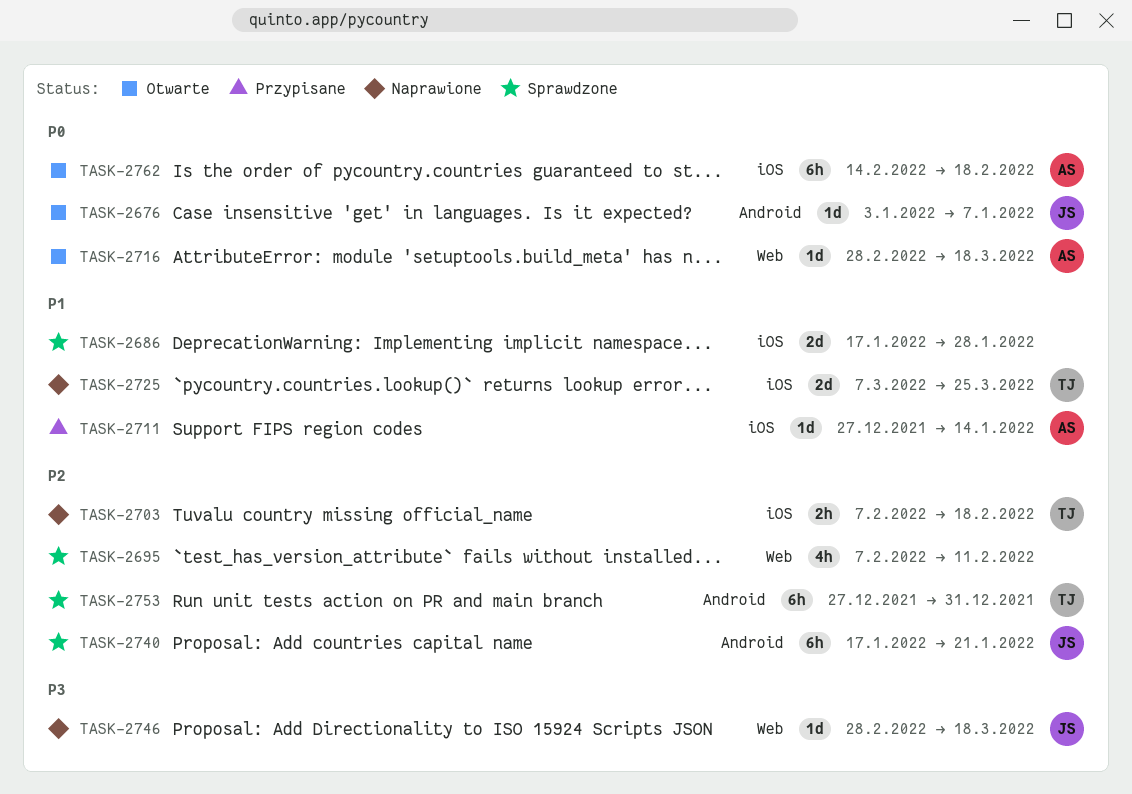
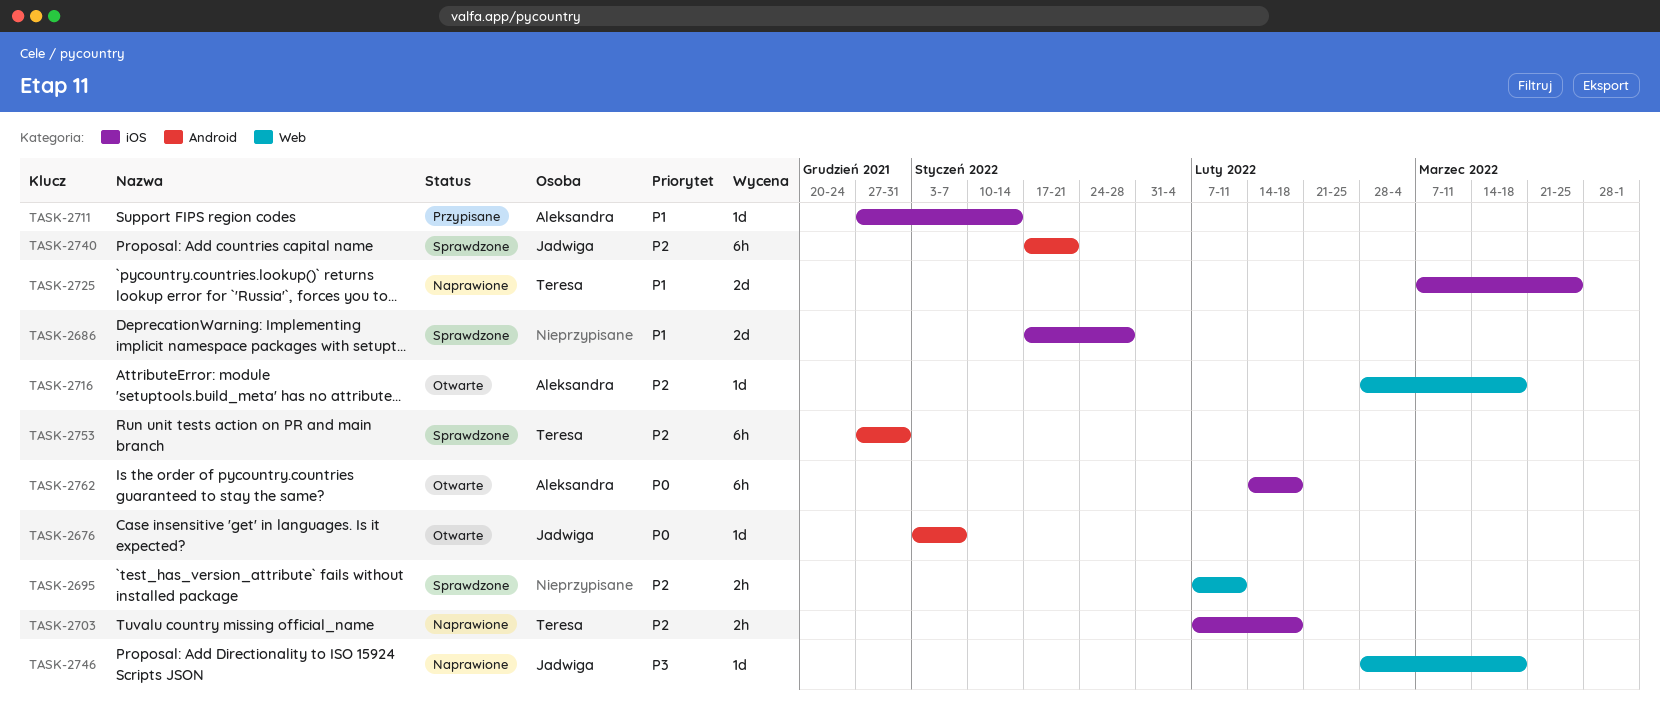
TASK-2695, estimate: 4h -> 2h
TASK-2716, priority: P0 -> P2

